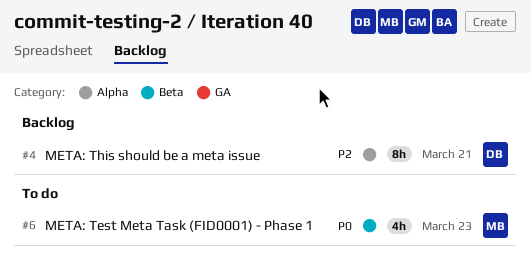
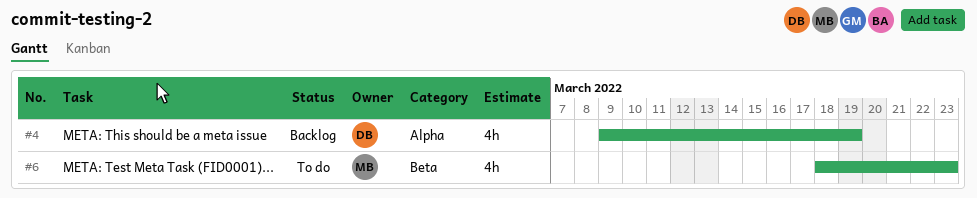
#4, estimate: 8h -> 4h
#4, due: Mar 21 -> Mar 19

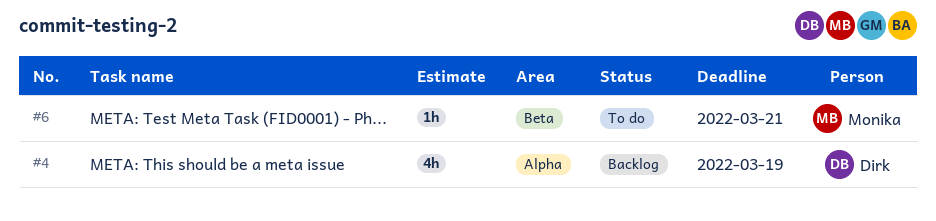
#6, estimate: 4h -> 1h
#6, due: Mar 23 -> Mar 21

